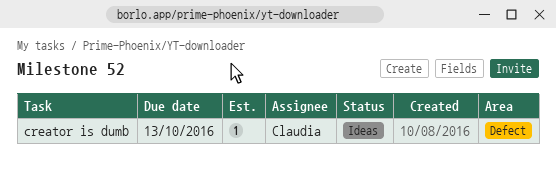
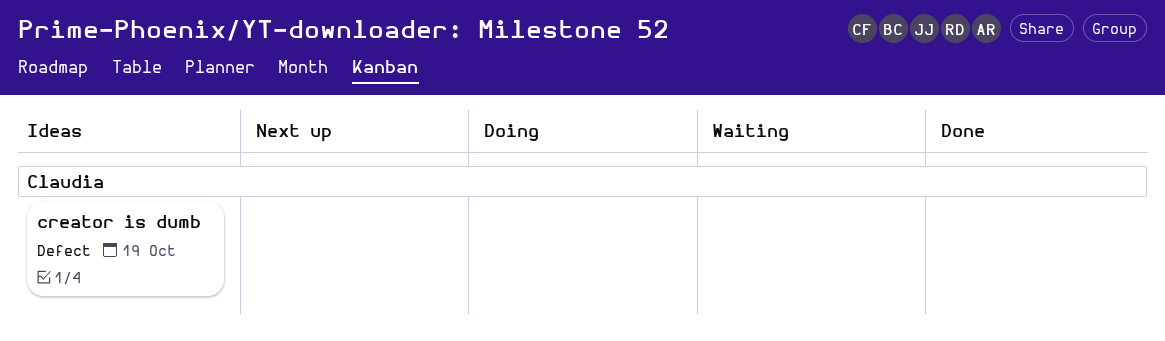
creator is dumb, due: Oct 13 -> Oct 19

